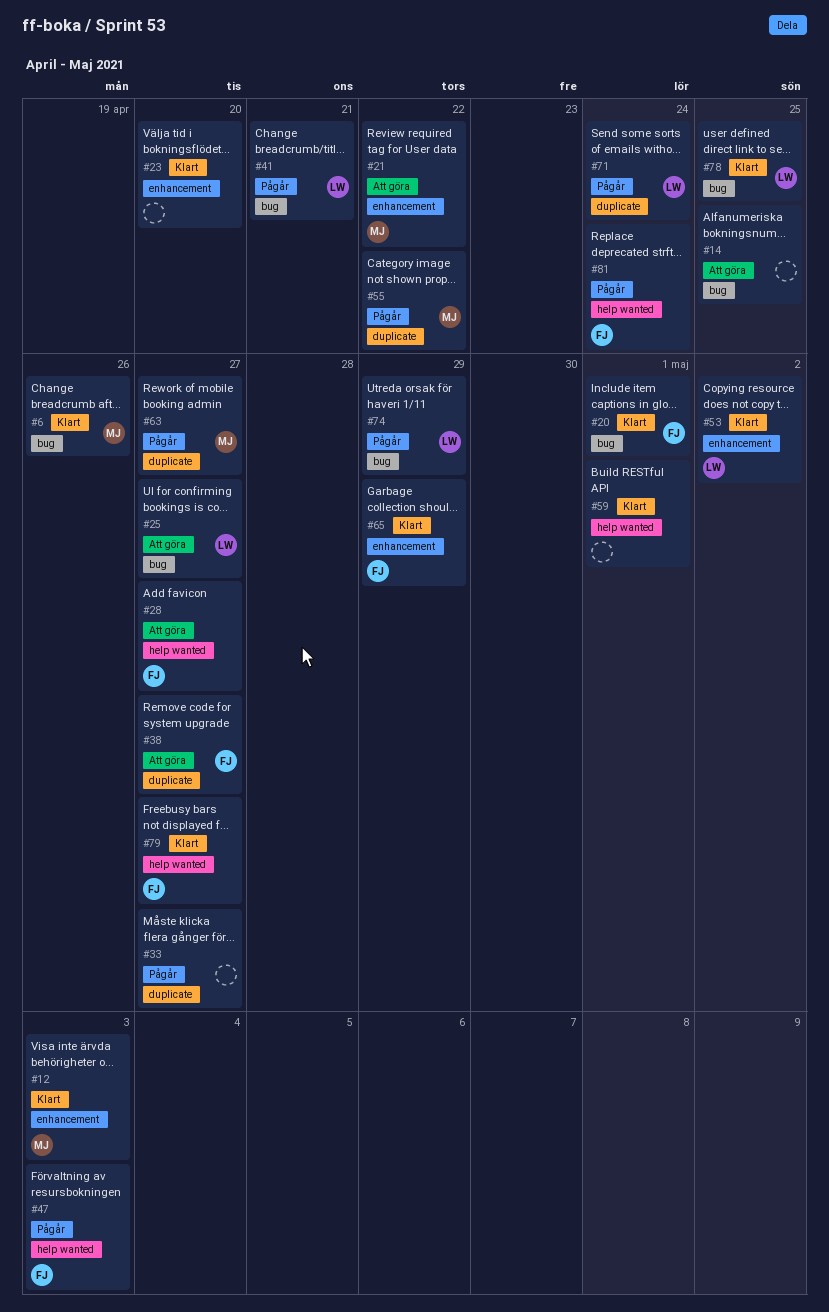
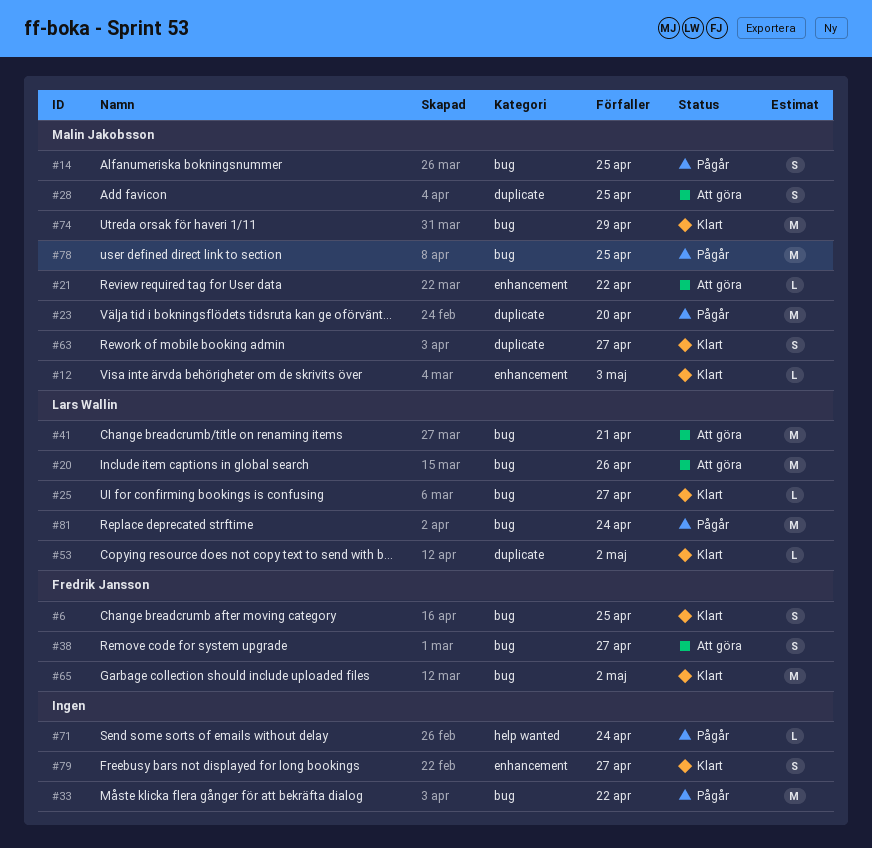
#6, owner: Malin Jakobsson -> Fredrik Jansson
#6, due: Apr 26 -> Apr 25
#14, status: Att göra -> Pågår
#14, owner: none -> Malin Jakobsson
#20, status: Klart -> Att göra
#20, owner: Fredrik Jansson -> Lars Wallin
#20, due: May 1 -> Apr 26
#23, status: Klart -> Pågår
#23, owner: none -> Malin Jakobsson
#23, label: enhancement -> duplicate
#25, status: Att göra -> Klart
#28, owner: Fredrik Jansson -> Malin Jakobsson
#28, label: help wanted -> duplicate
#28, due: Apr 27 -> Apr 25
#33, label: duplicate -> bug
#33, due: Apr 27 -> Apr 22
#38, label: duplicate -> bug
#41, status: Pågår -> Att göra
#47: present -> none
#53, label: enhancement -> duplicate
#55: present -> none
#59: present -> none
#63, status: Pågår -> Klart
#65, label: enhancement -> bug
#65, due: Apr 29 -> May 2
#71, owner: Lars Wallin -> none
#71, label: duplicate -> help wanted
#74, status: Pågår -> Klart
#74, owner: Lars Wallin -> Malin Jakobsson
#78, status: Klart -> Pågår
#78, owner: Lars Wallin -> Malin Jakobsson
#79, owner: Fredrik Jansson -> none
#79, label: help wanted -> enhancement
#81, owner: Fredrik Jansson -> Lars Wallin
#81, label: help wanted -> bug

